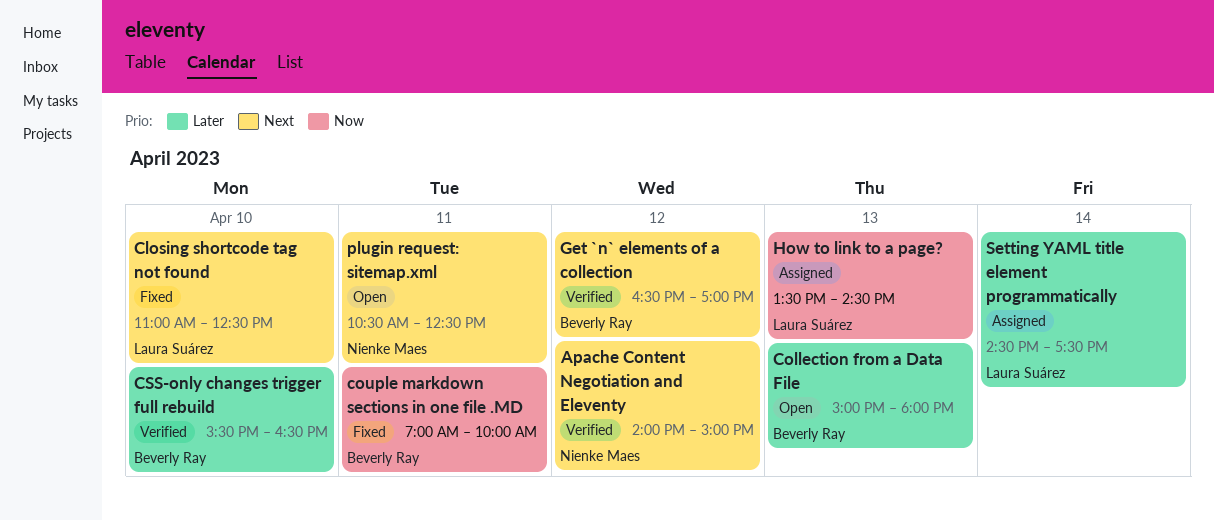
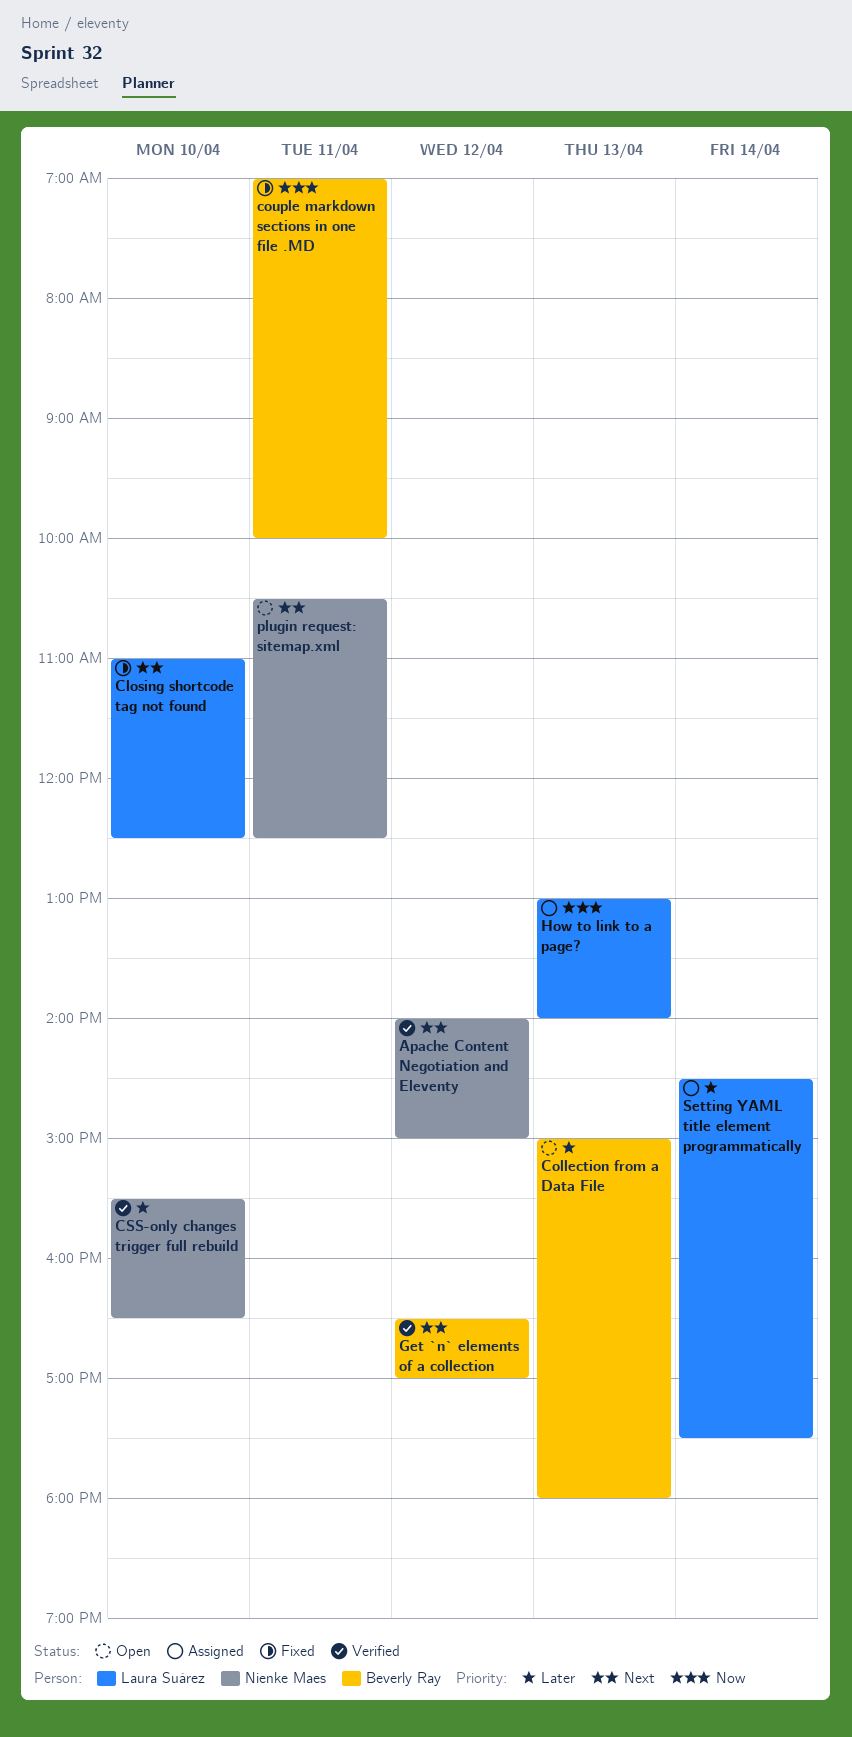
CSS-only changes trigger full rebuild, owner: Beverly Ray -> Nienke Maes
How to link to a page?, begins: 13:30 -> 13:00
How to link to a page?, ends: 14:30 -> 14:00

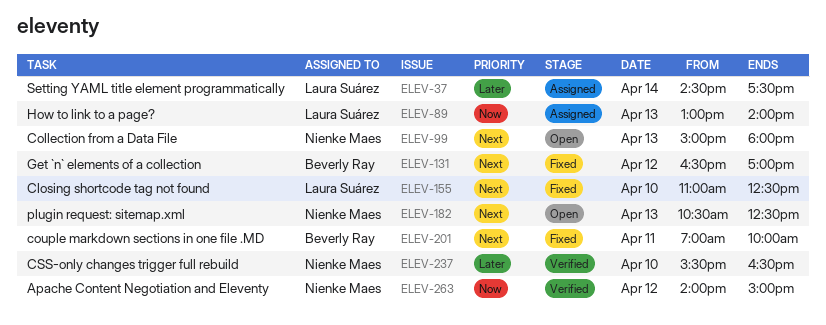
Apache Content Negotiation and Eleventy, priority: Next -> Now
Collection from a Data File, owner: Beverly Ray -> Nienke Maes
Collection from a Data File, priority: Later -> Next
couple markdown sections in one file .MD, priority: Now -> Next
Get `n` elements of a collection, status: Verified -> Fixed
plugin request: sitemap.xml, day: Apr 11 -> Apr 13

